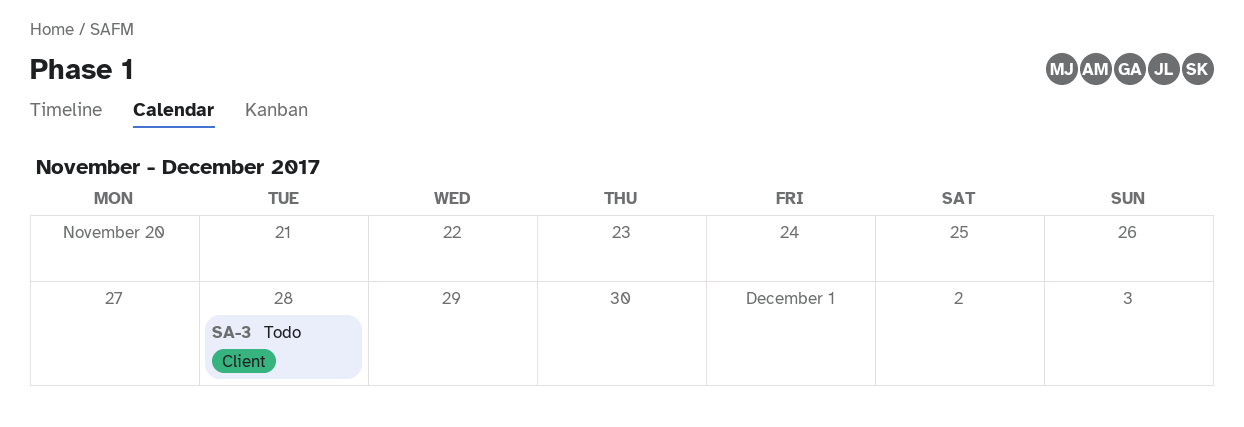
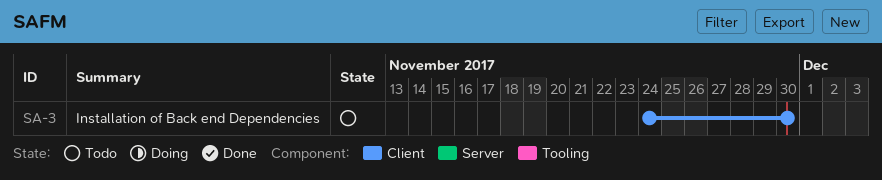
SA-3, due: Nov 28 -> Nov 30

